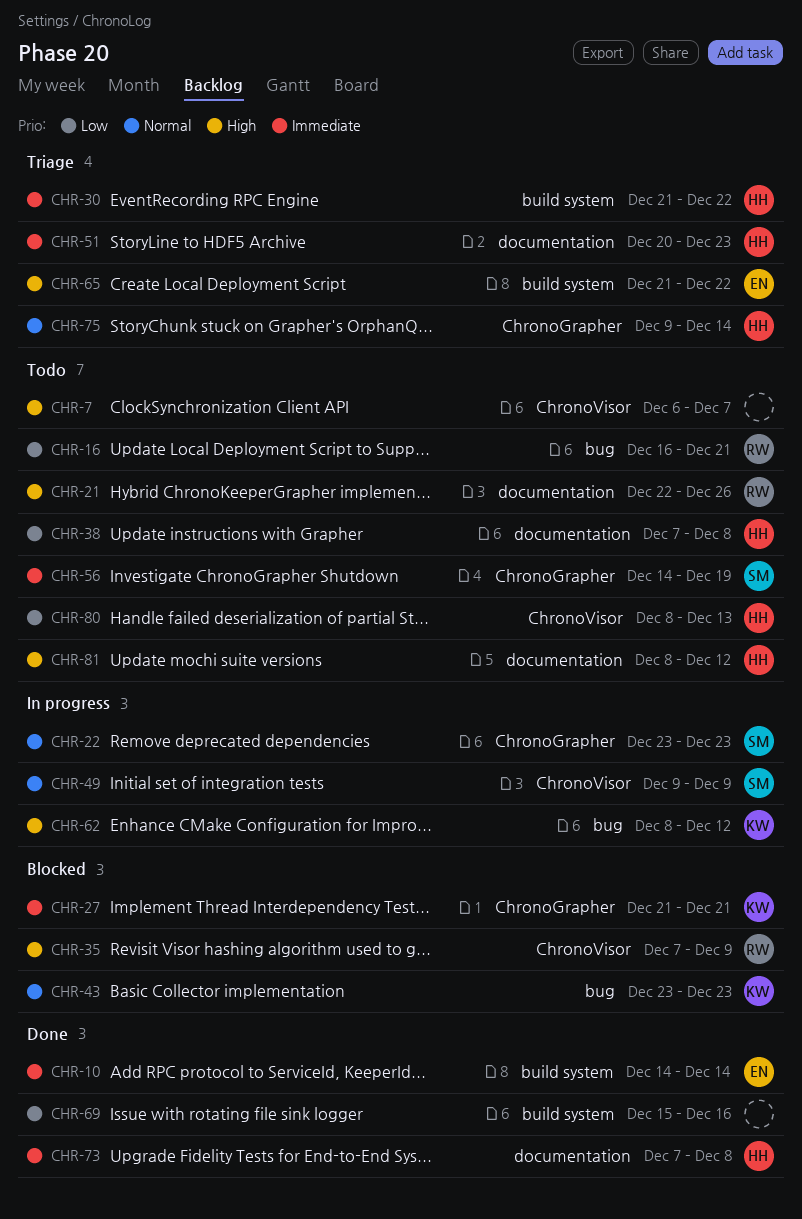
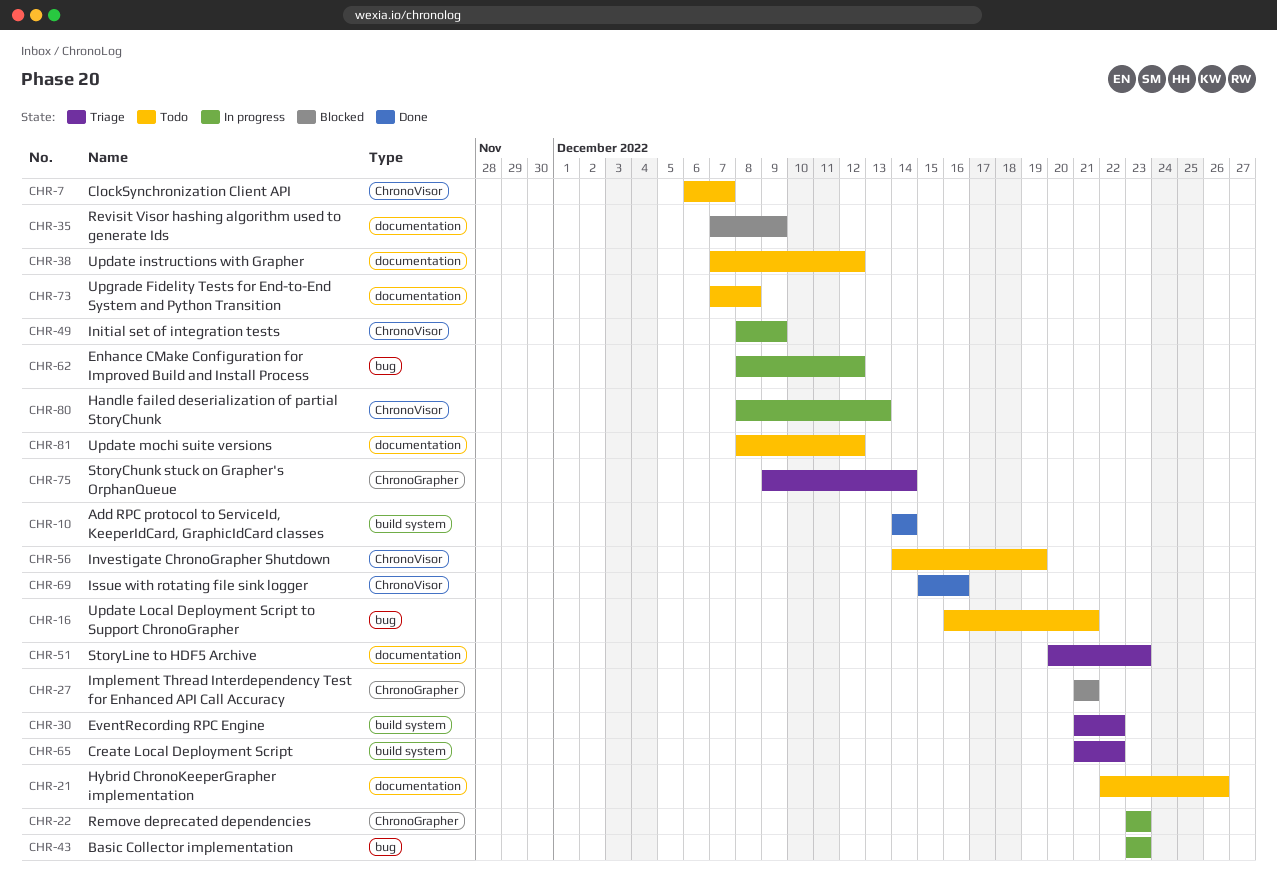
CHR-35, label: ChronoVisor -> documentation
CHR-38, due: Dec 8 -> Dec 12
CHR-43, status: Blocked -> In progress
CHR-49, start: Dec 9 -> Dec 8
CHR-56, label: ChronoGrapher -> ChronoVisor
CHR-69, label: build system -> ChronoVisor
CHR-73, status: Done -> Todo
CHR-80, status: Todo -> In progress

